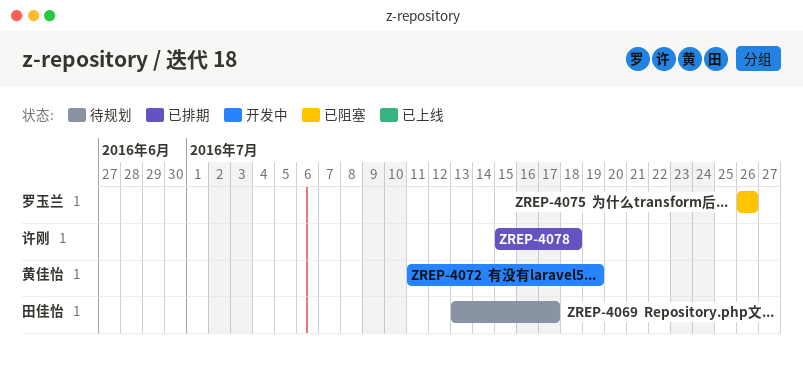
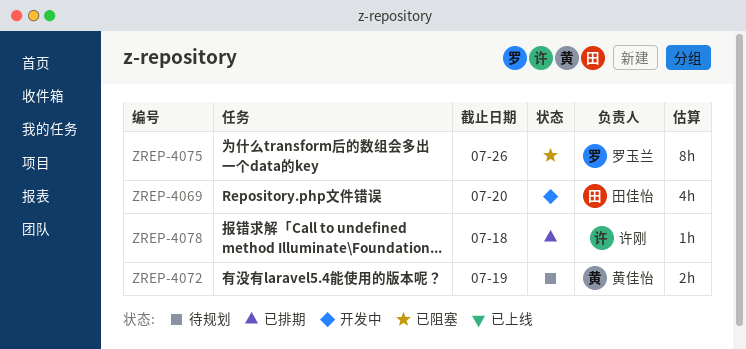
ZREP-4069, status: 待规划 -> 开发中
ZREP-4069, due: Jul 17 -> Jul 20
ZREP-4072, status: 开发中 -> 待规划

